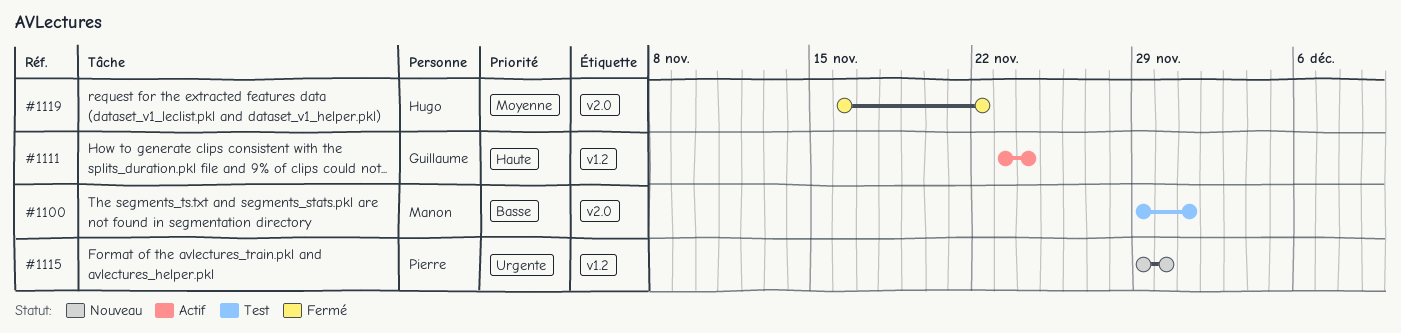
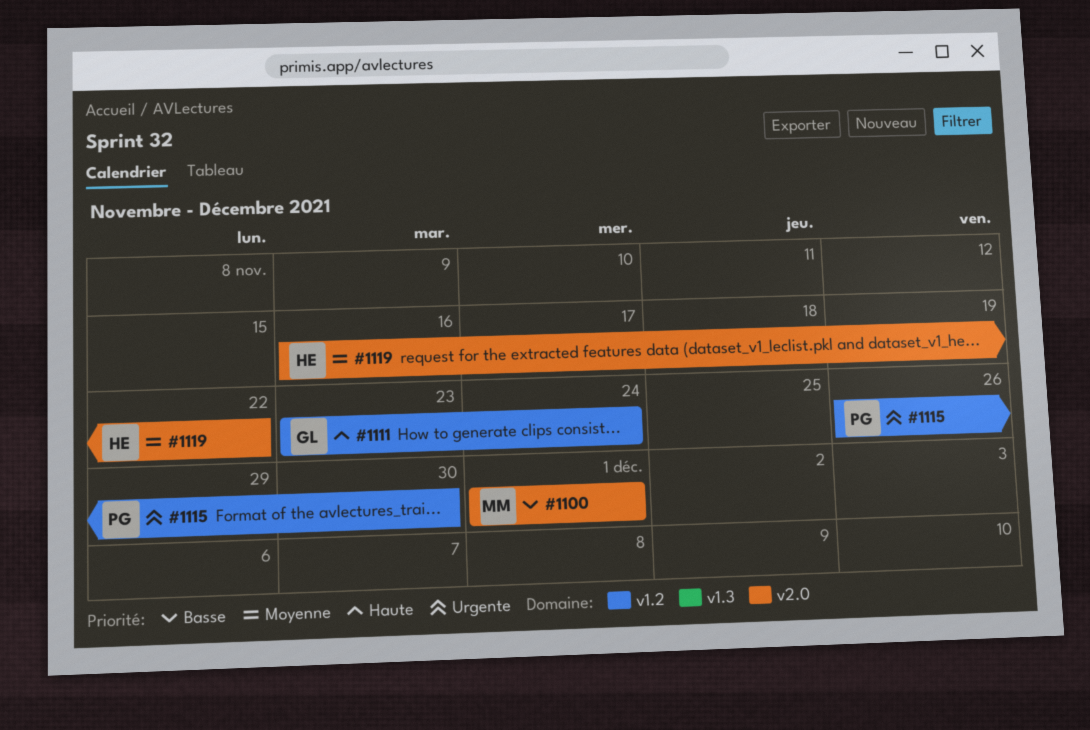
#1100, start: Nov 29 -> Dec 1
#1115, start: Nov 29 -> Nov 26

